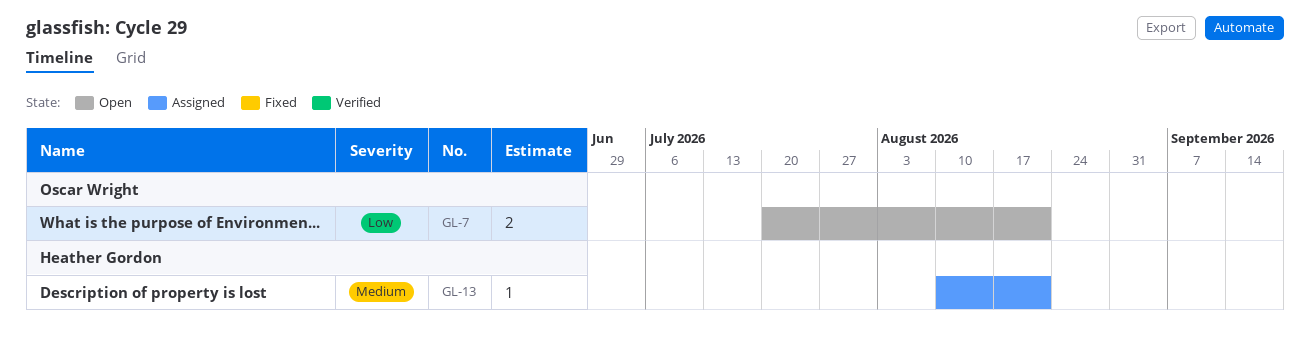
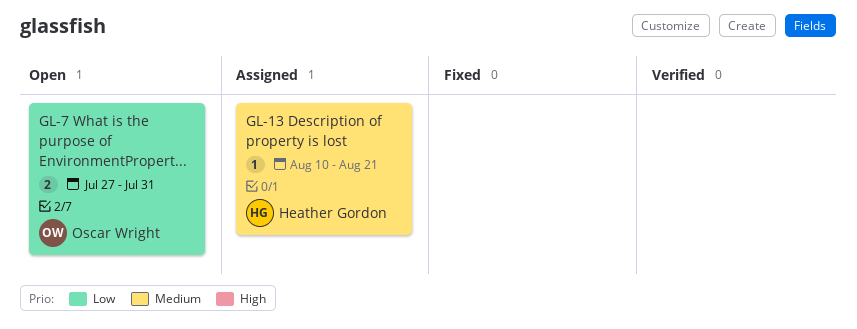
GL-7, start: Jul 20 -> Jul 27
GL-7, due: Aug 21 -> Jul 31

